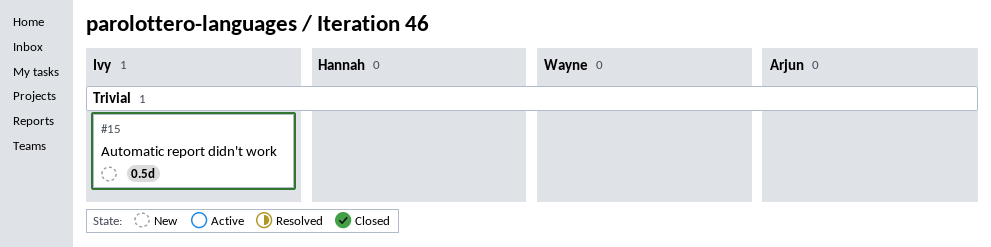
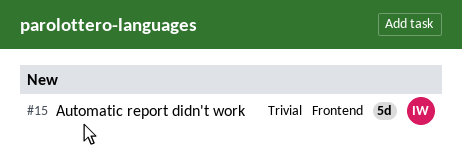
#15, estimate: 0.5d -> 5d

